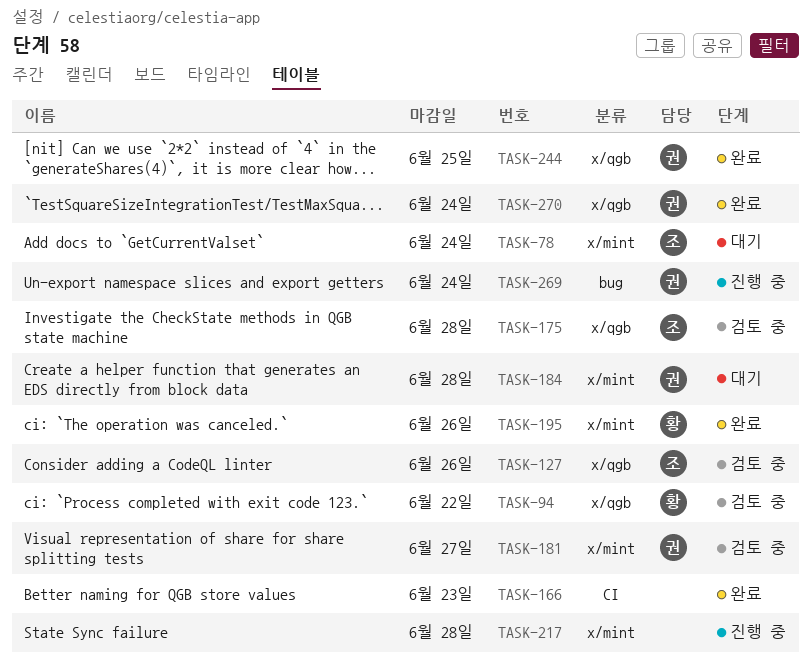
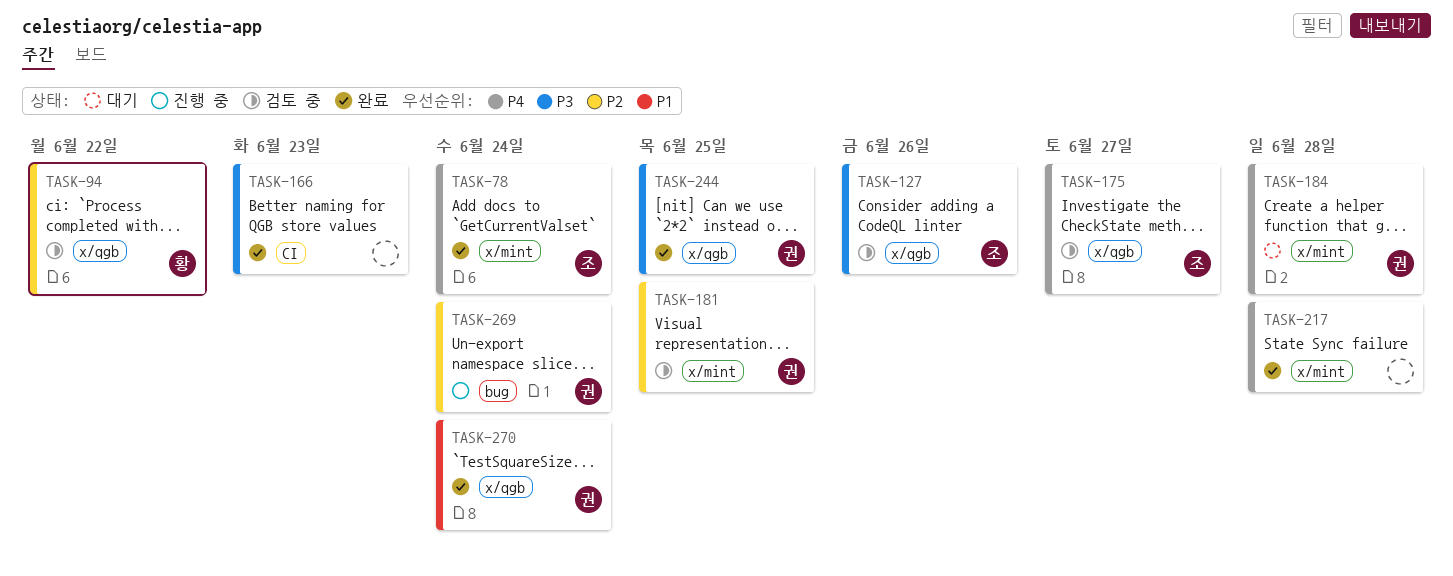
TASK-78, status: 대기 -> 완료
TASK-175, due: Jun 28 -> Jun 27
TASK-181, due: Jun 27 -> Jun 25
TASK-195: present -> none
TASK-217, status: 진행 중 -> 완료

